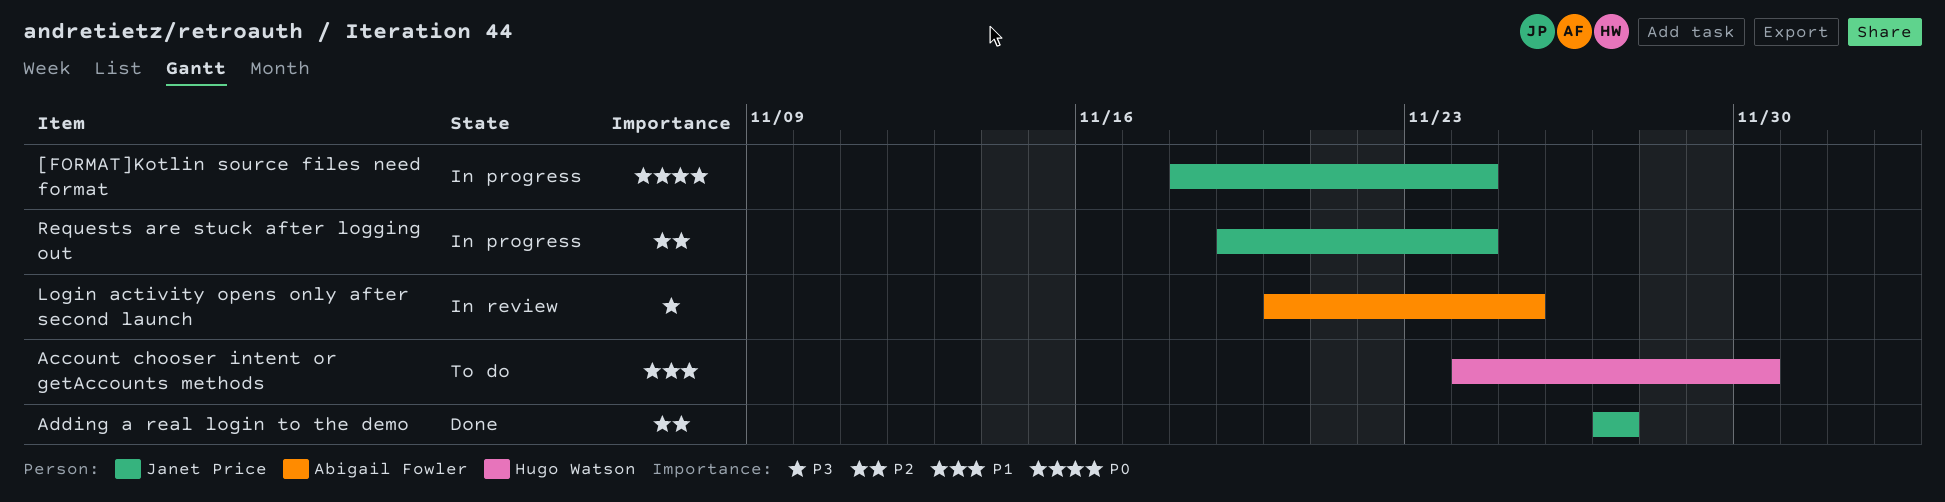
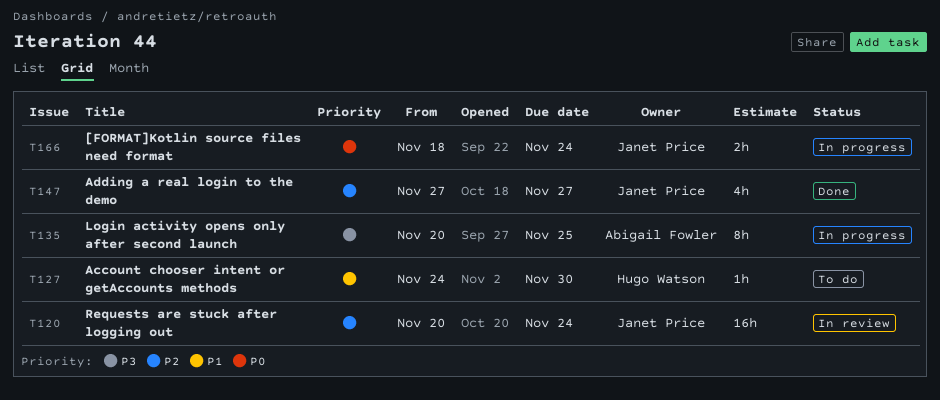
Login activity opens only after second launch, status: In review -> In progress
Requests are stuck after logging out, status: In progress -> In review
Requests are stuck after logging out, start: Nov 19 -> Nov 20

